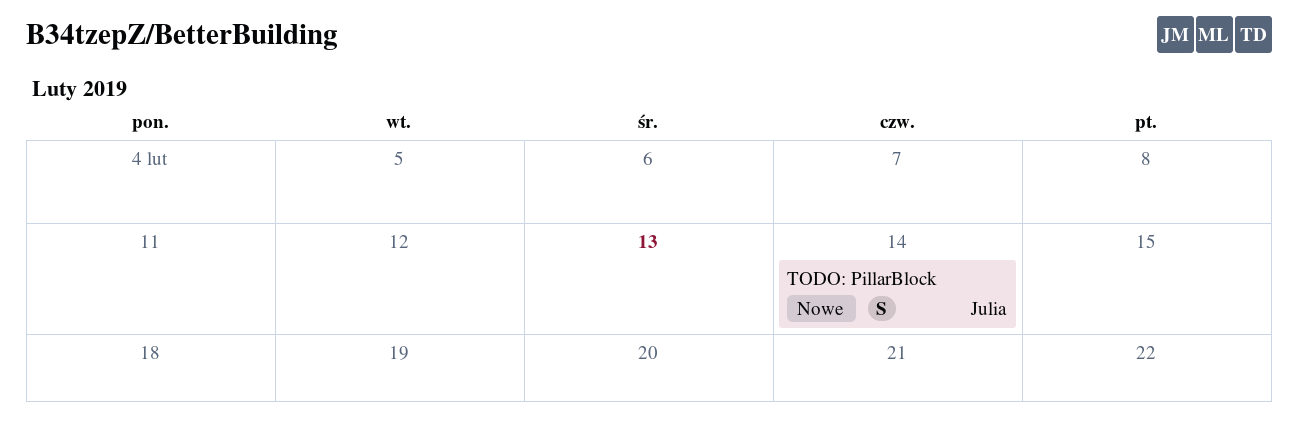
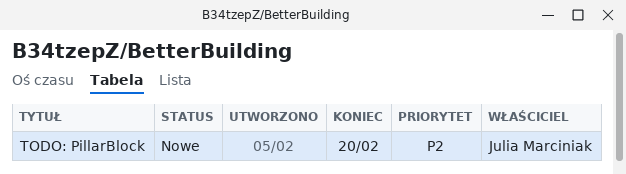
TODO: PillarBlock, due: Feb 14 -> Feb 20

